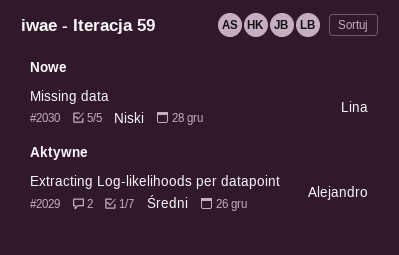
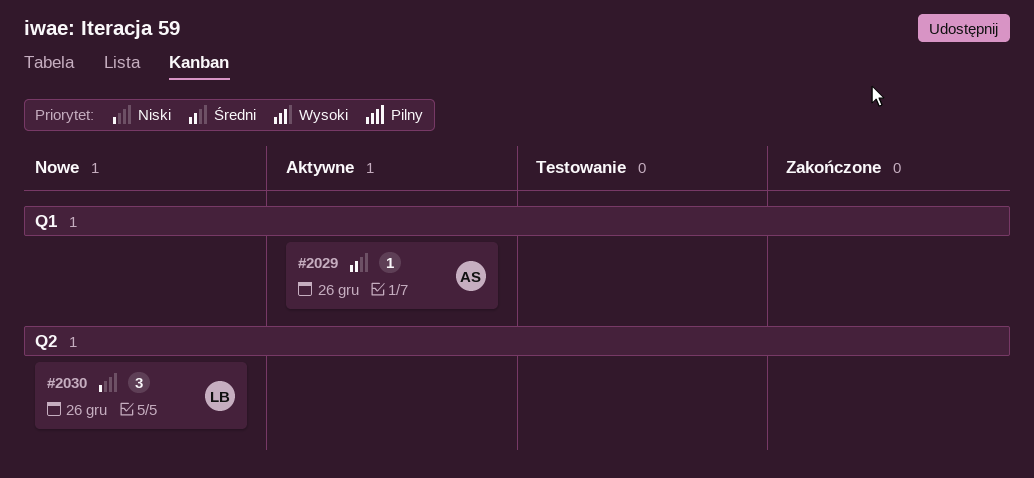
#2030, due: Dec 28 -> Dec 26

